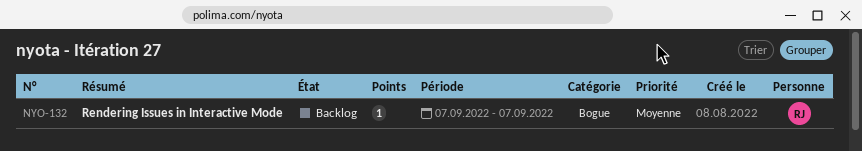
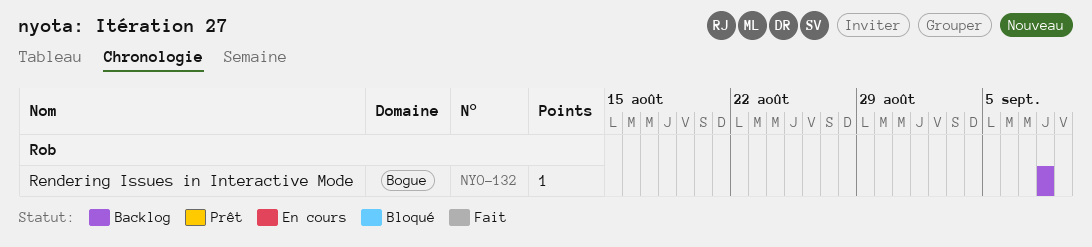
NYO-132, start: Sep 7 -> Sep 8
NYO-132, due: Sep 7 -> Sep 8

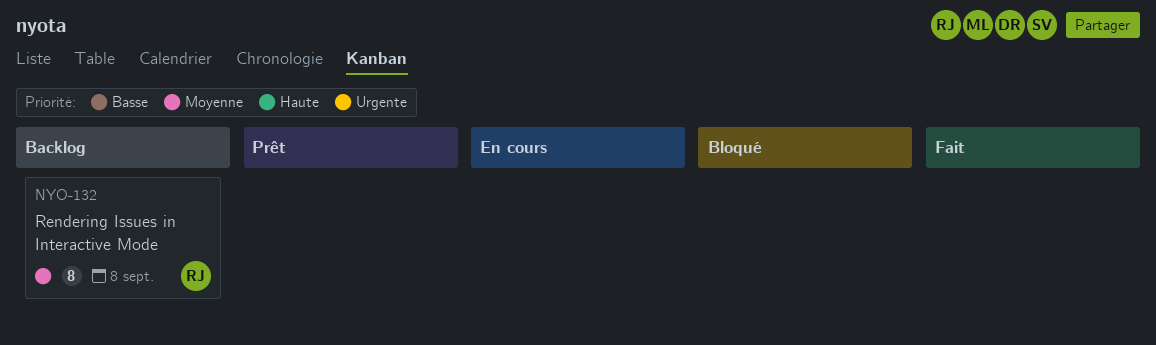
NYO-132, estimate: 1 -> 8

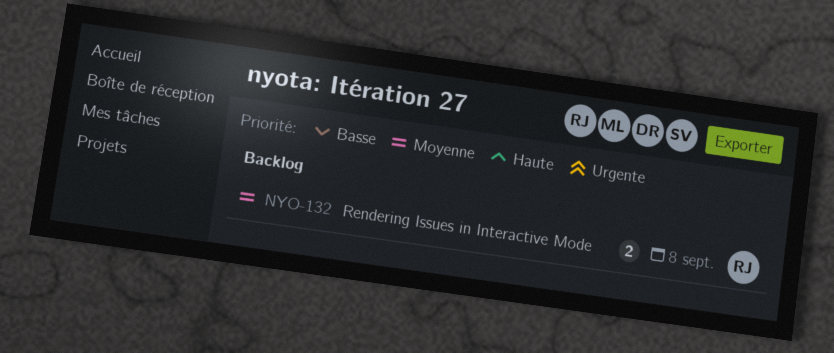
NYO-132, estimate: 8 -> 2

